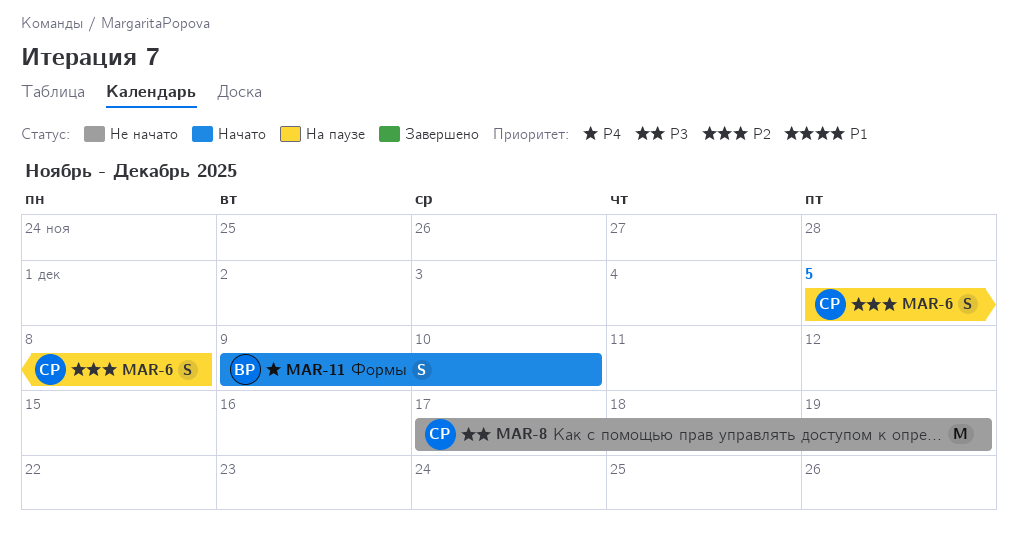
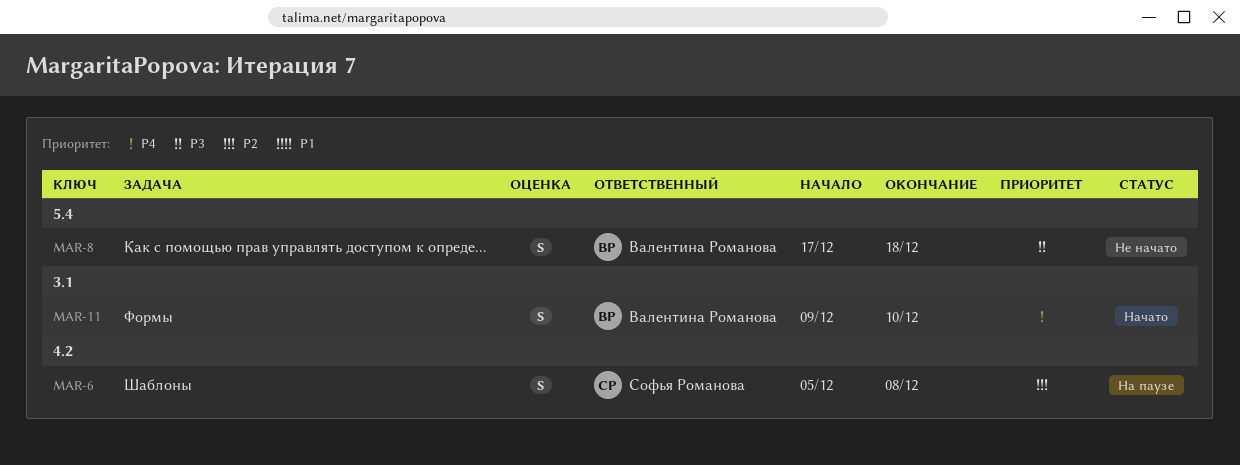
MAR-8, owner: Софья Романова -> Валентина Романова
MAR-8, estimate: M -> S
MAR-8, due: Dec 19 -> Dec 18

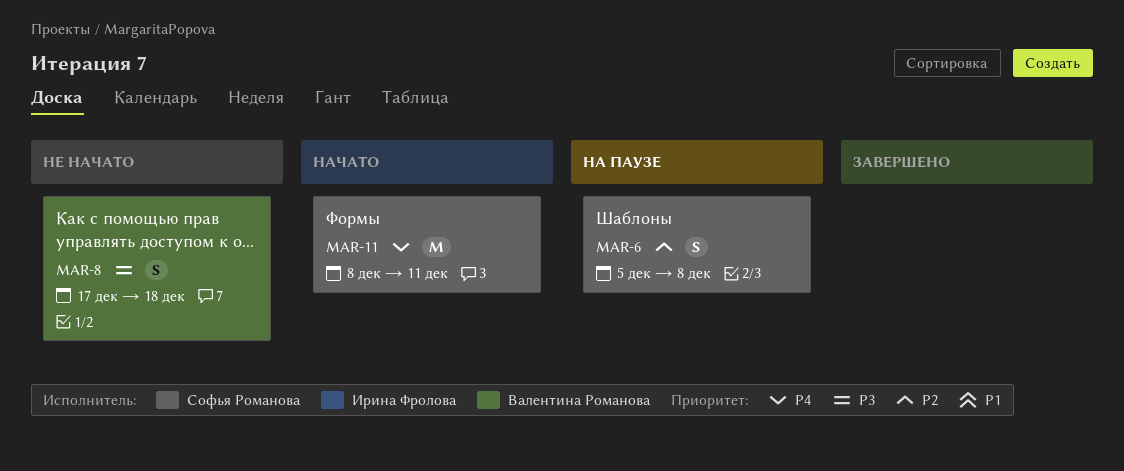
MAR-11, owner: Валентина Романова -> Софья Романова
MAR-11, estimate: S -> M
MAR-11, start: Dec 9 -> Dec 8
MAR-11, due: Dec 10 -> Dec 11

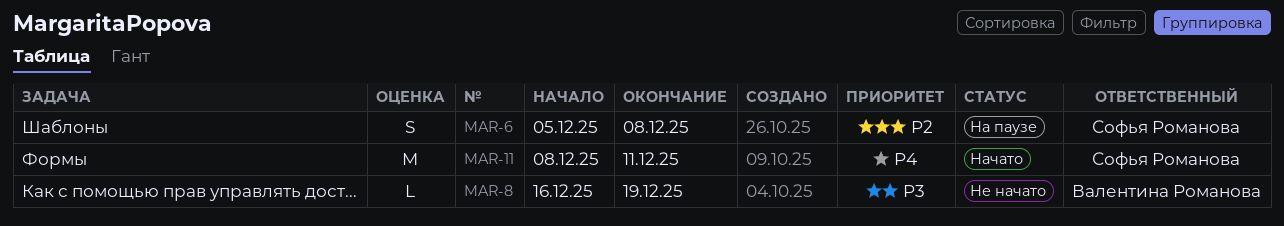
MAR-8, estimate: S -> L
MAR-8, start: Dec 17 -> Dec 16
MAR-8, due: Dec 18 -> Dec 19

